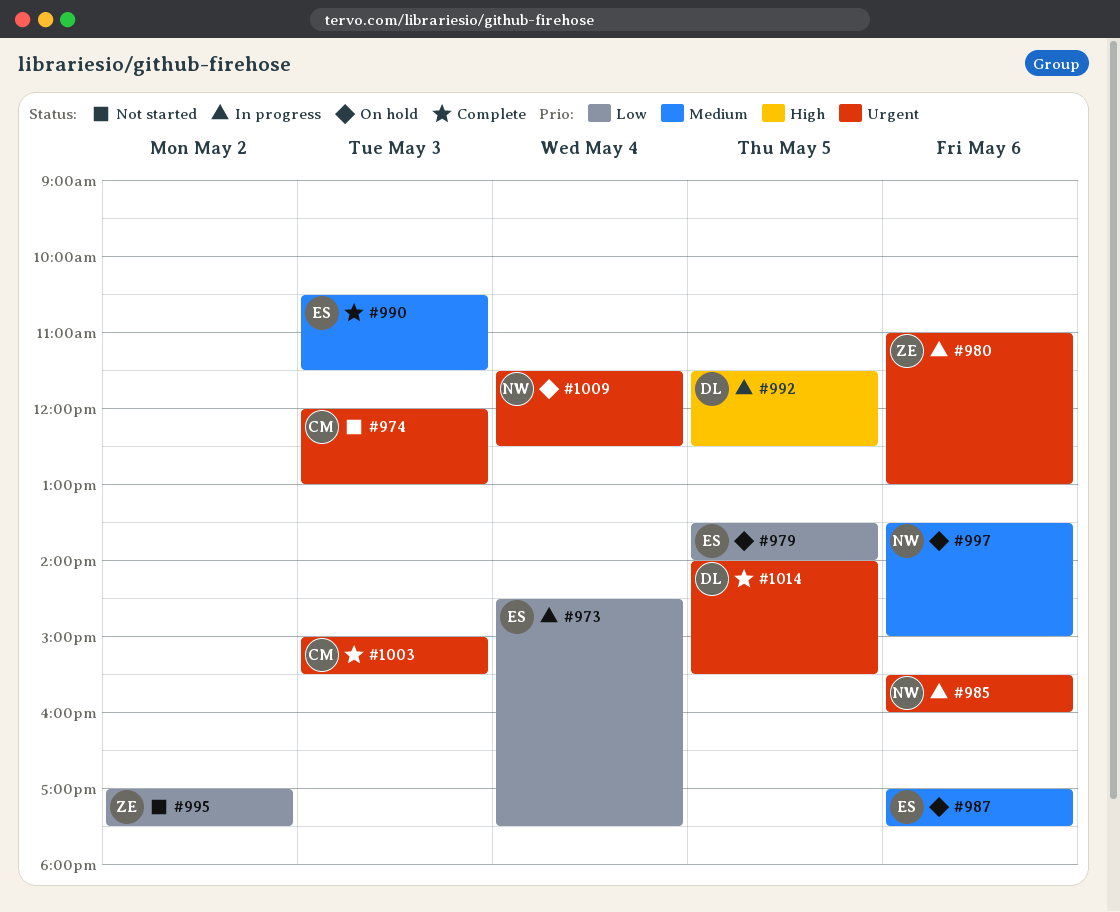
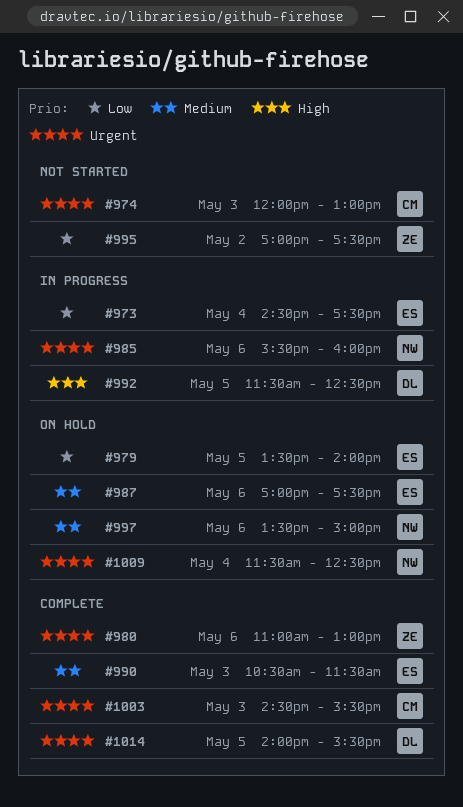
#980, status: In progress -> Complete
#1003, begins: 15:00 -> 14:30

